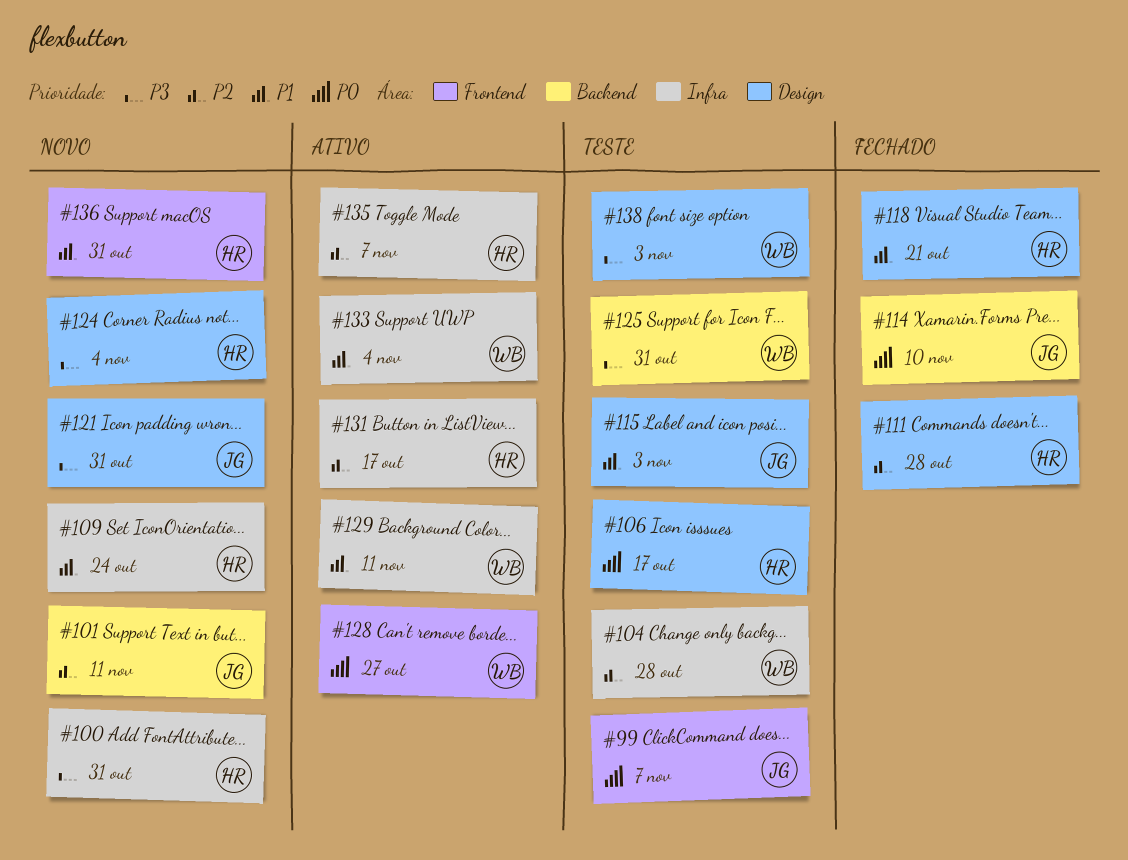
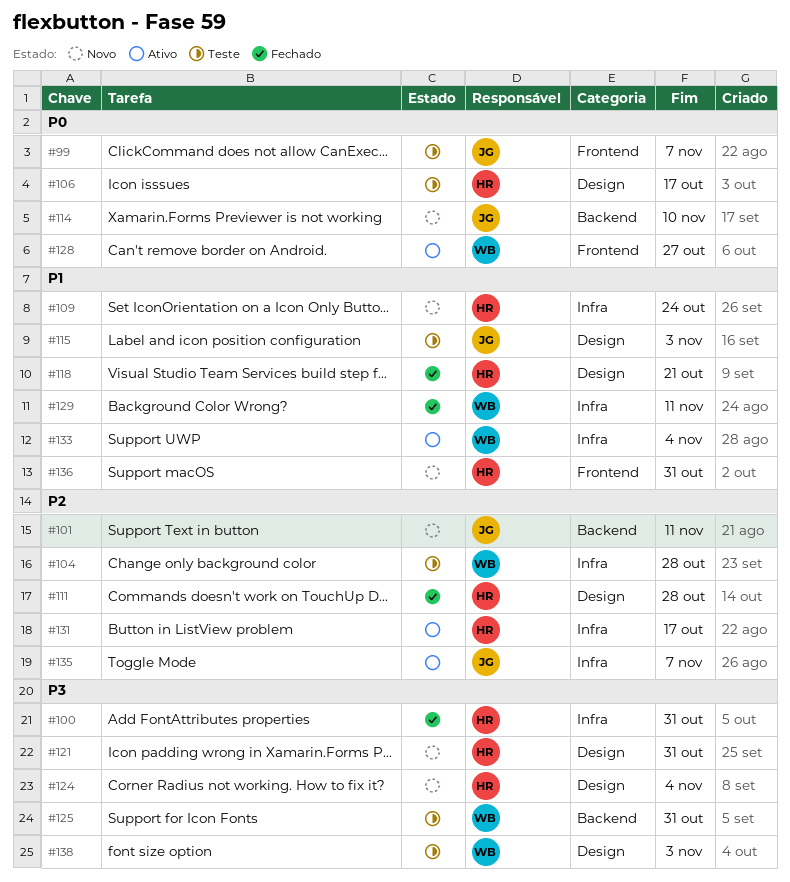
#100, status: Novo -> Fechado
#114, status: Fechado -> Novo
#121, owner: JG -> HR
#129, status: Ativo -> Fechado
#135, owner: HR -> JG

